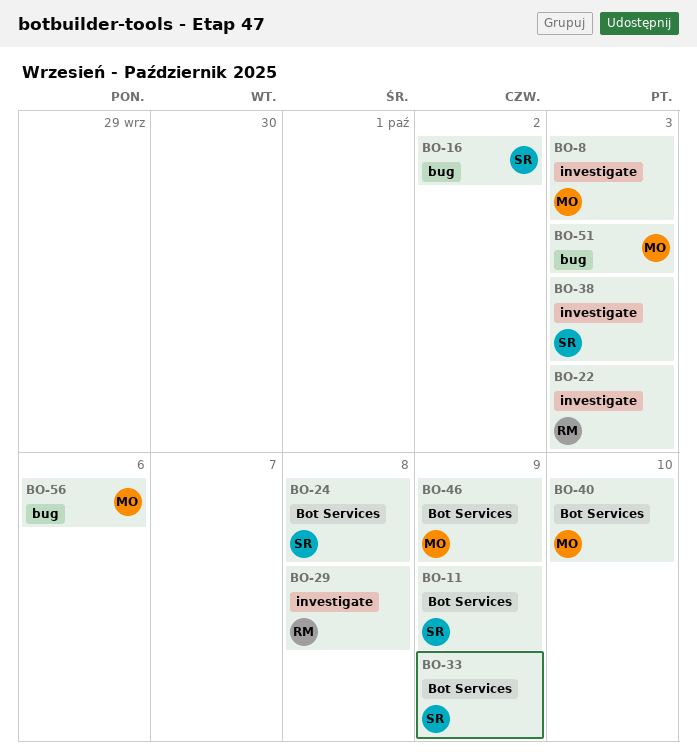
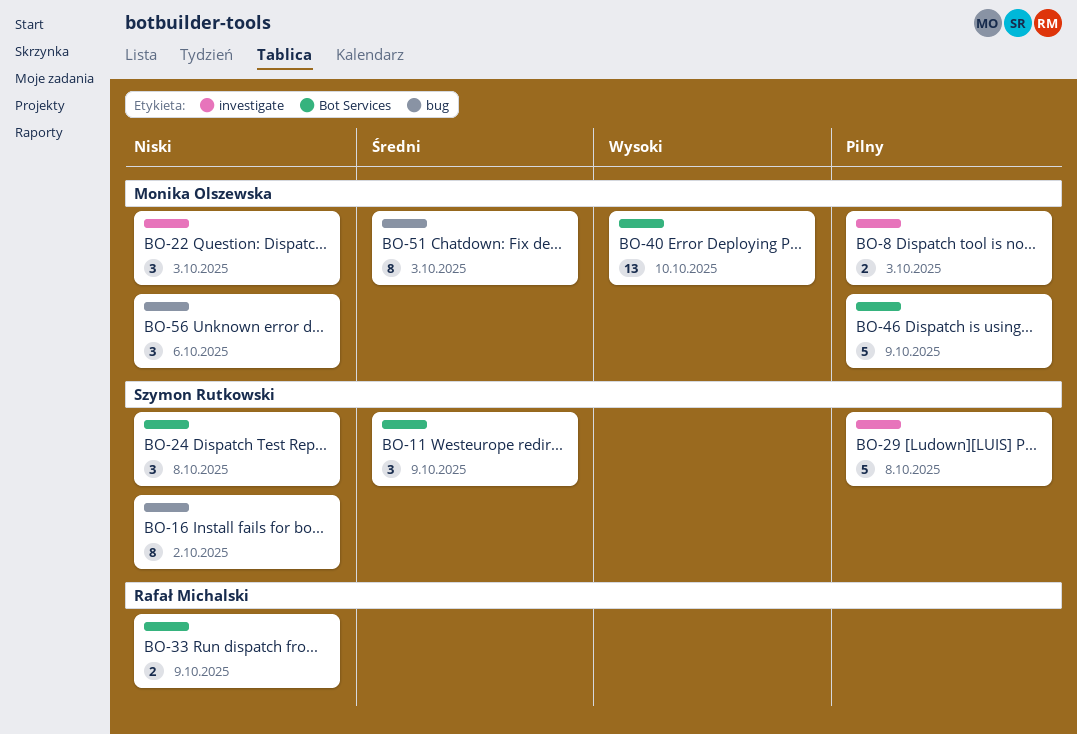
BO-22, owner: Rafał Michalski -> Monika Olszewska
BO-29, owner: Rafał Michalski -> Szymon Rutkowski
BO-33, owner: Szymon Rutkowski -> Rafał Michalski
BO-38: present -> none

